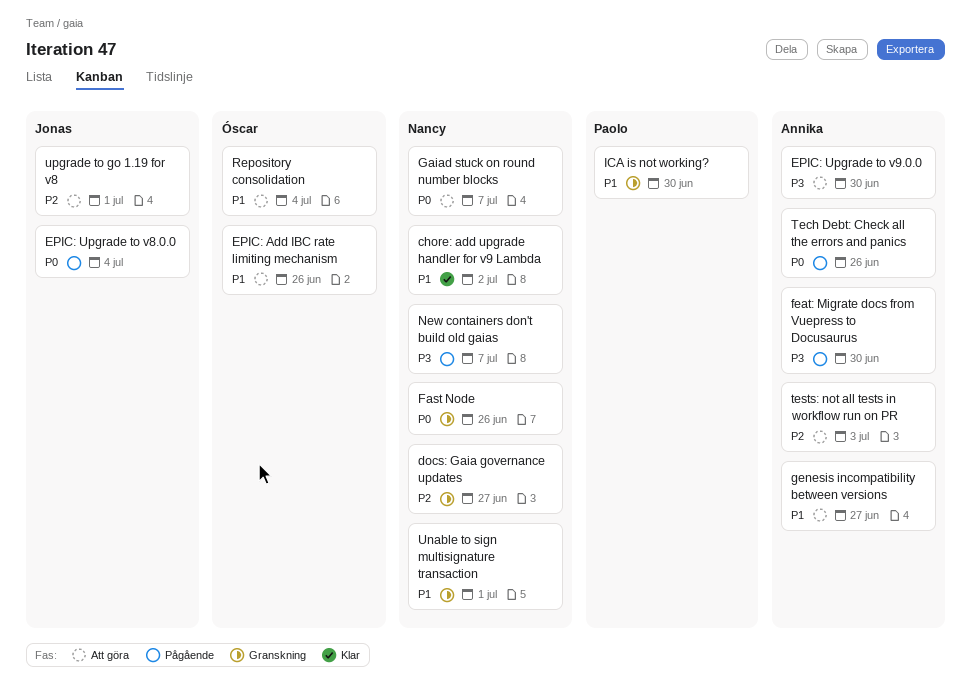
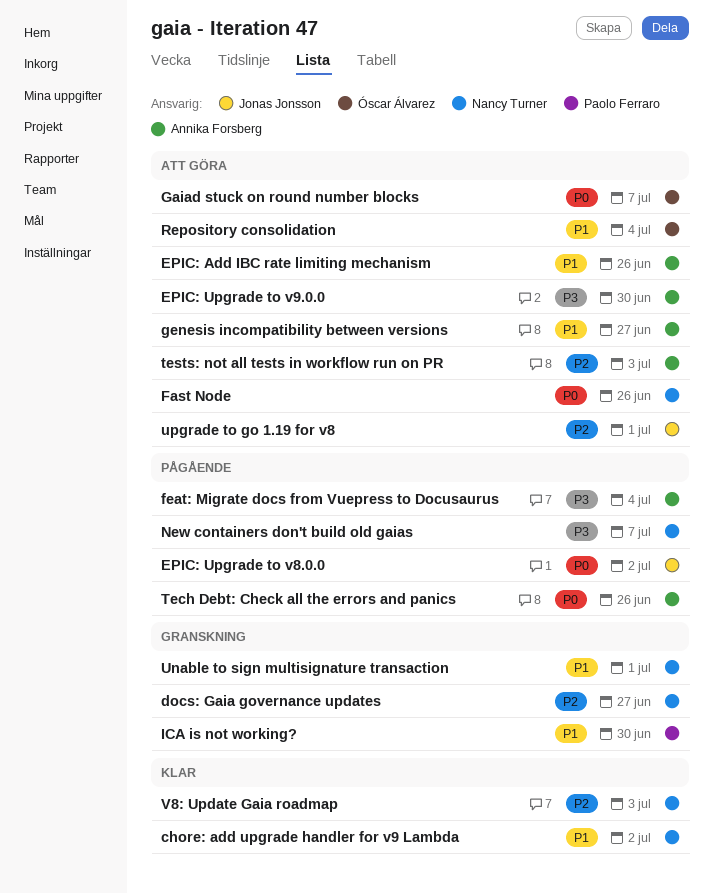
EPIC: Add IBC rate limiting mechanism, owner: Óscar Álvarez -> Annika Forsberg
EPIC: Upgrade to v8.0.0, due: Jul 4 -> Jul 2
Fast Node, status: Granskning -> Att göra
feat: Migrate docs from Vuepress to Docusaurus, due: Jun 30 -> Jul 4
Gaiad stuck on round number blocks, owner: Nancy Turner -> Óscar Álvarez
V8: Update Gaia roadmap: none -> present

